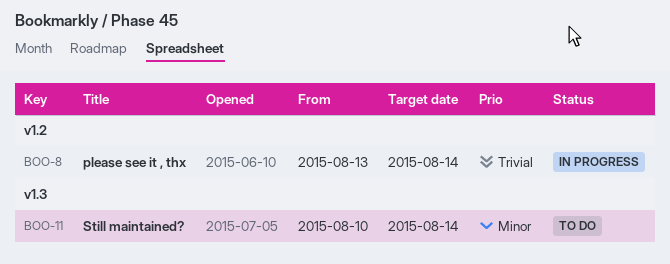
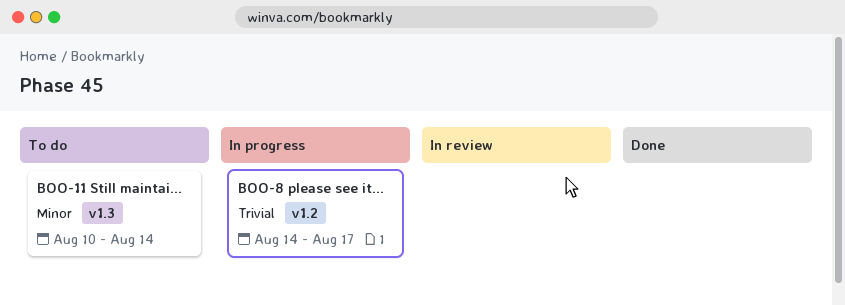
BOO-8, start: Aug 13 -> Aug 14
BOO-8, due: Aug 14 -> Aug 17

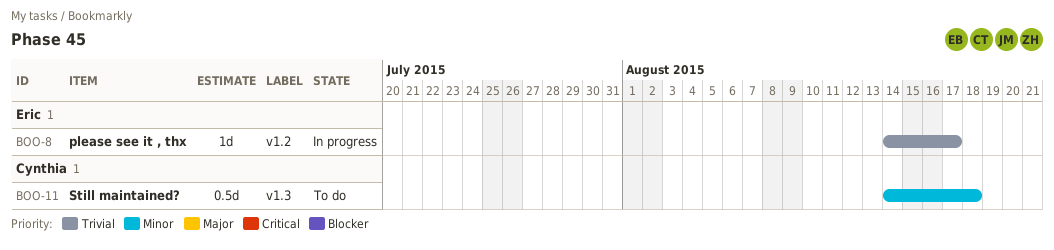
BOO-11, start: Aug 10 -> Aug 14
BOO-11, due: Aug 14 -> Aug 18

